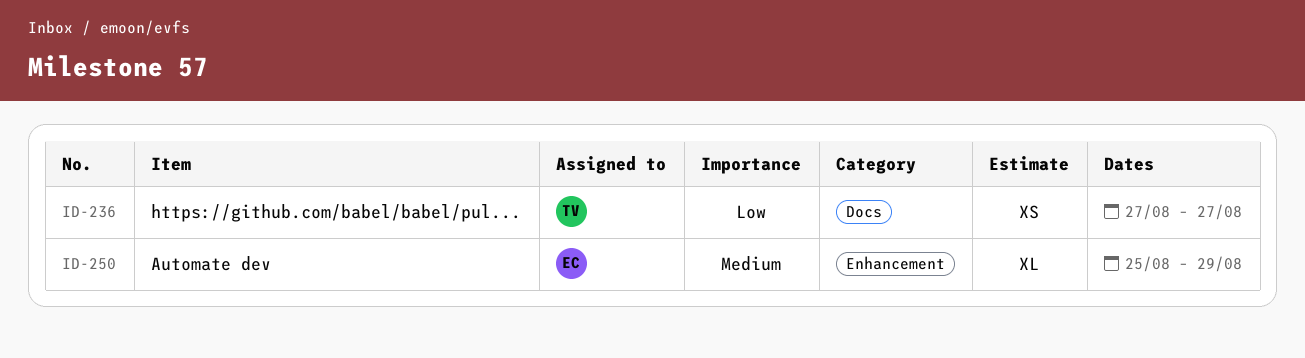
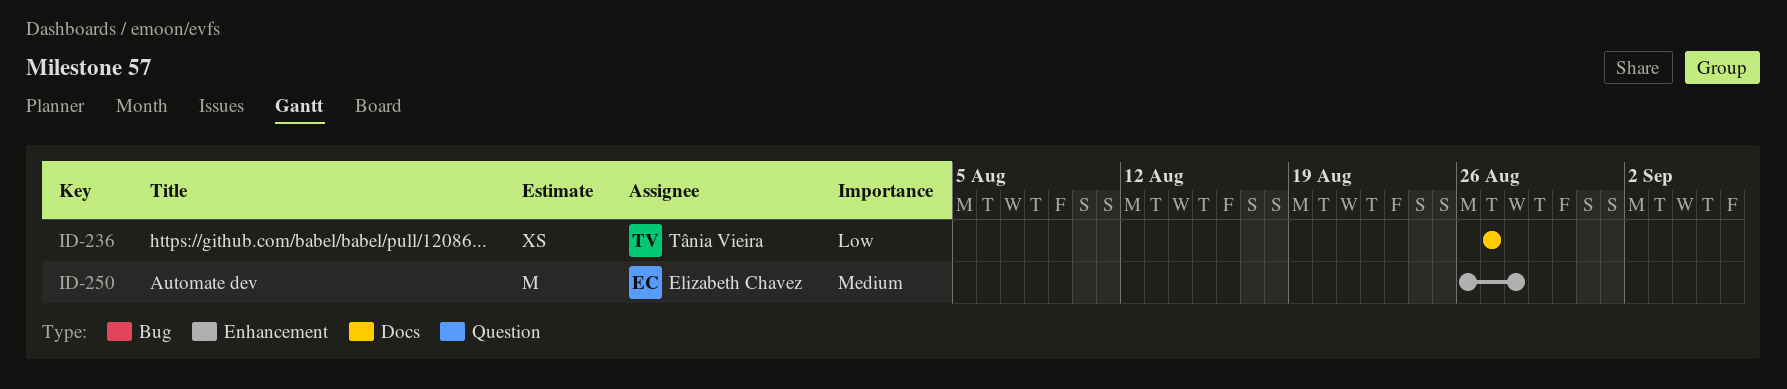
ID-250, estimate: XL -> M
ID-250, start: Aug 25 -> Aug 26
ID-250, due: Aug 29 -> Aug 28

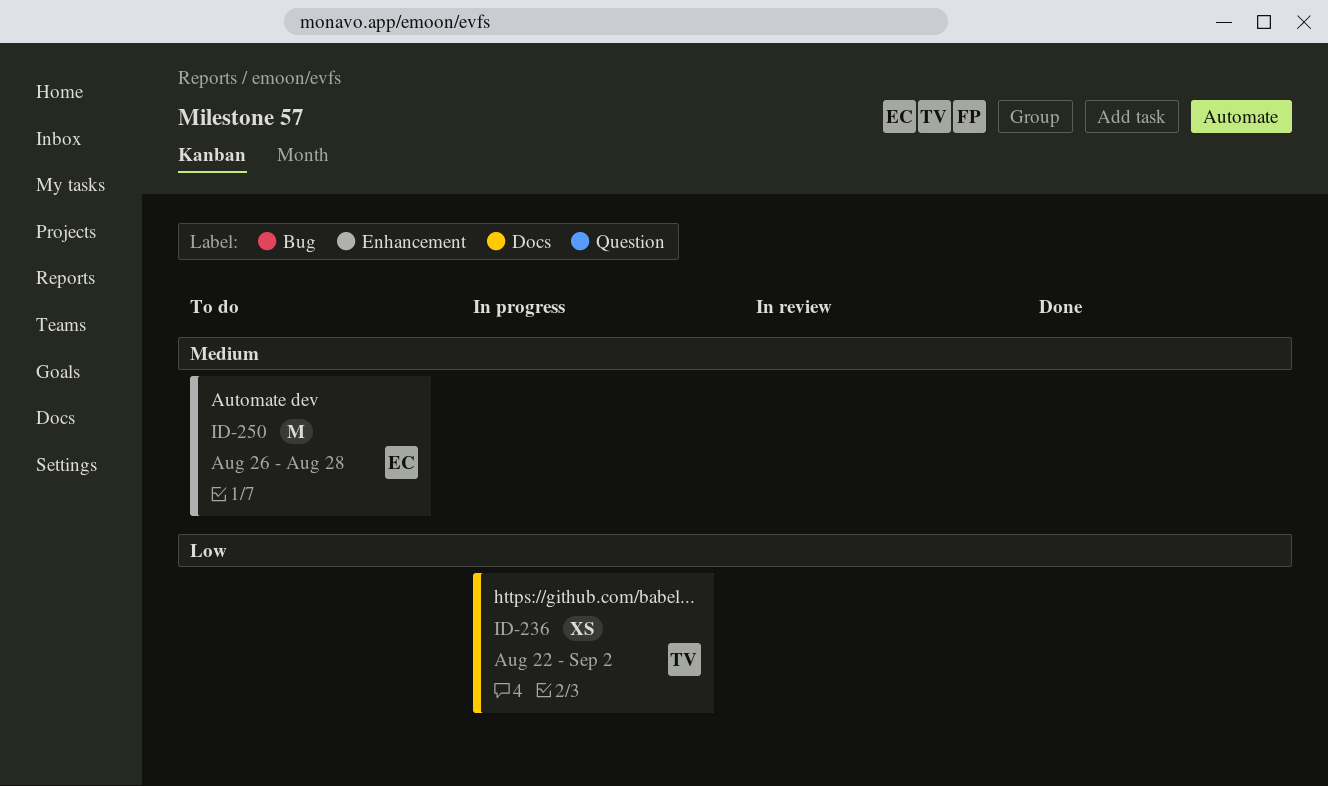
ID-236, start: Aug 27 -> Aug 22
ID-236, due: Aug 27 -> Sep 2

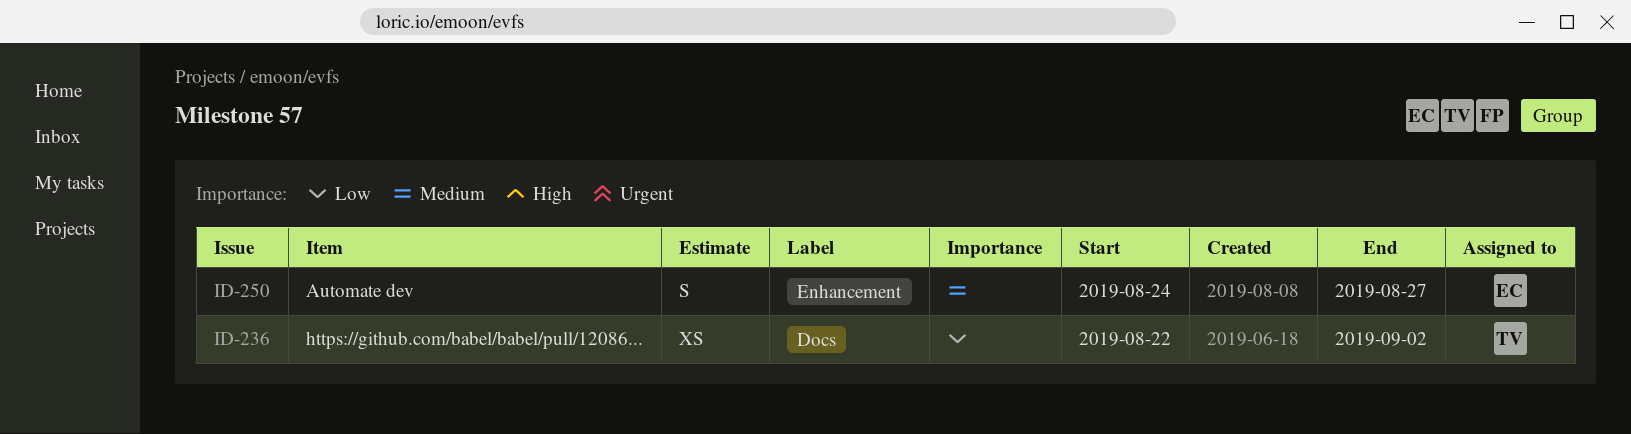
ID-250, estimate: M -> S
ID-250, start: Aug 26 -> Aug 24
ID-250, due: Aug 28 -> Aug 27

